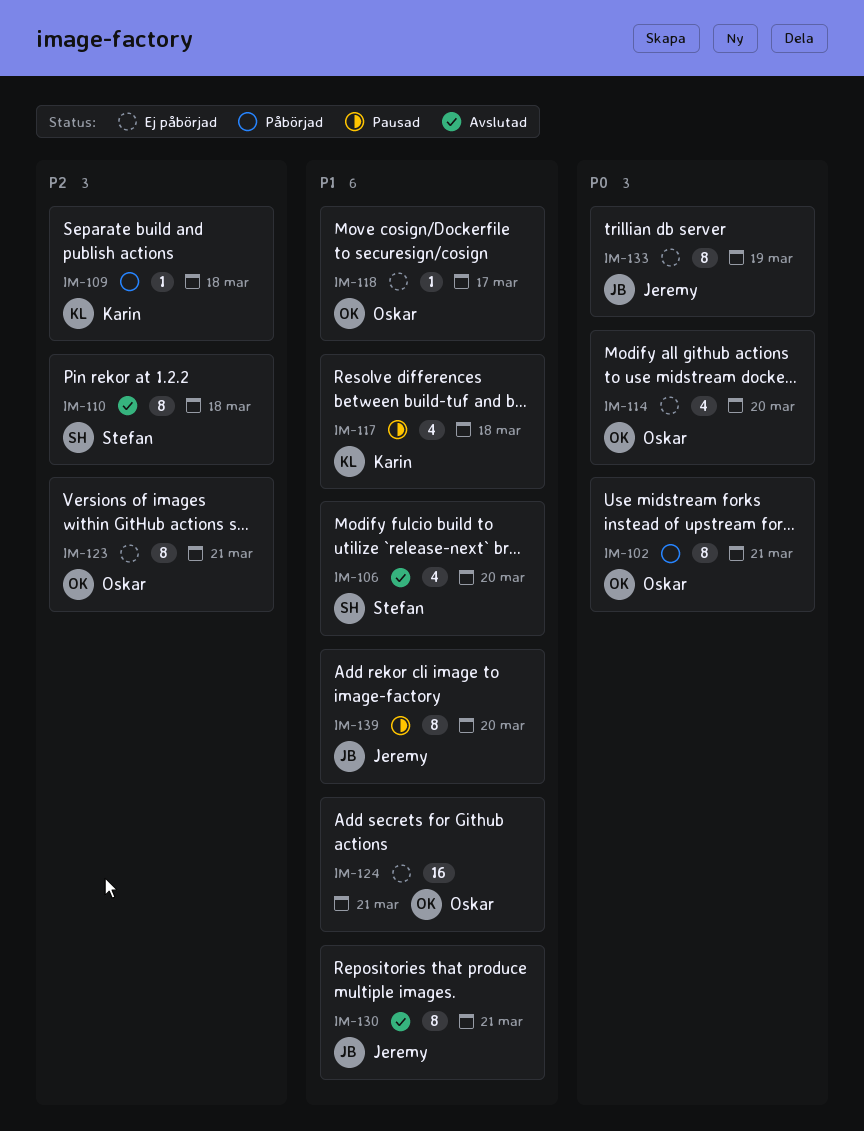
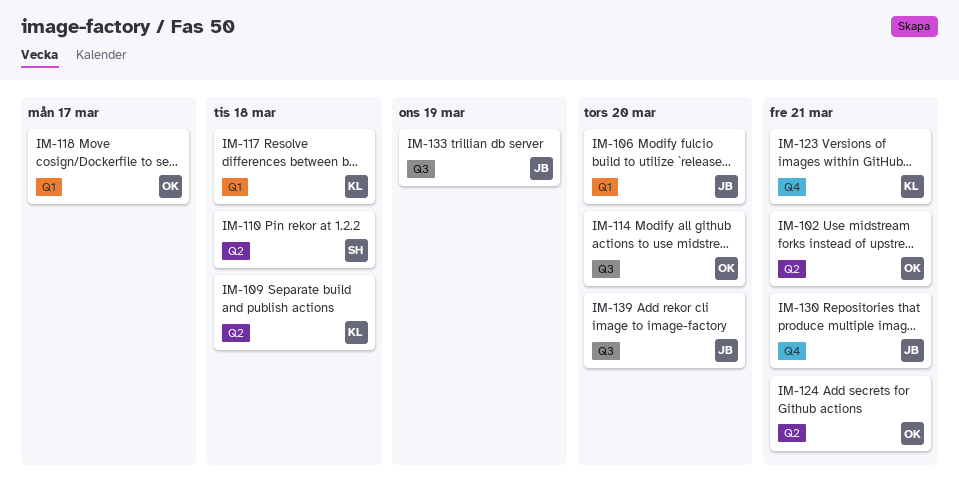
IM-106, owner: Stefan -> Jeremy
IM-123, owner: Oskar -> Karin

